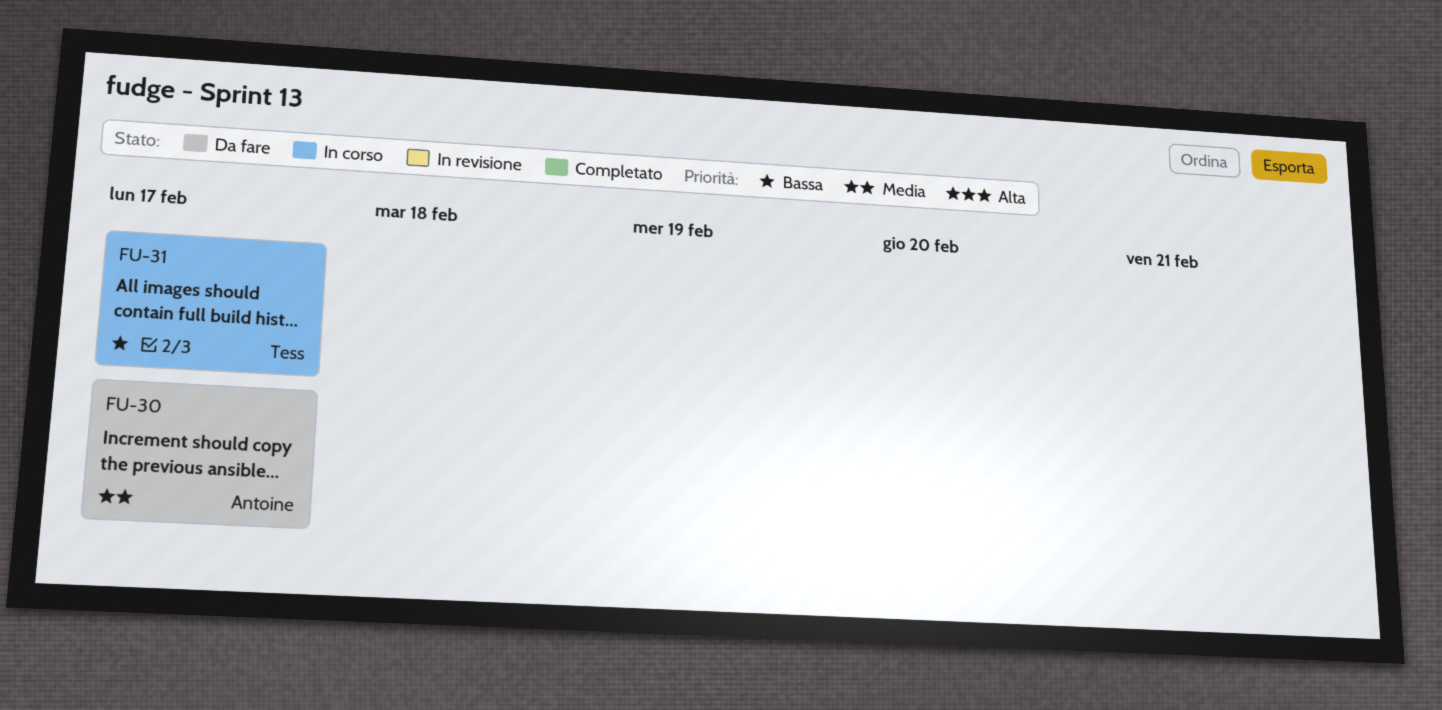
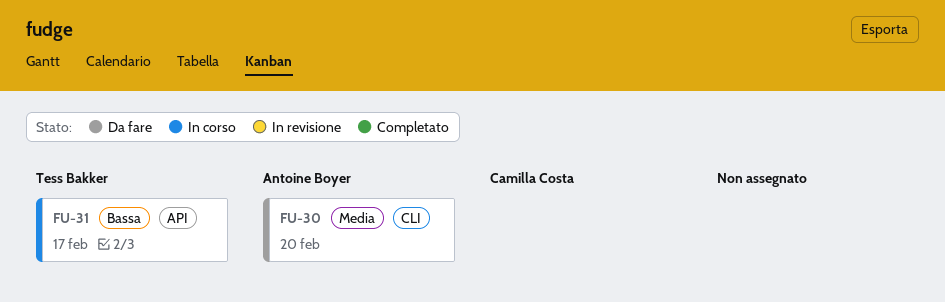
FU-30, due: Feb 17 -> Feb 20

